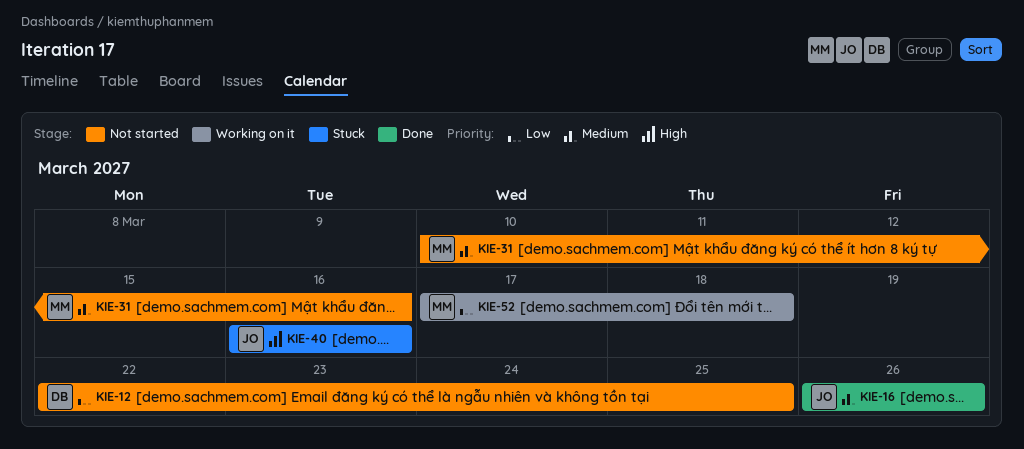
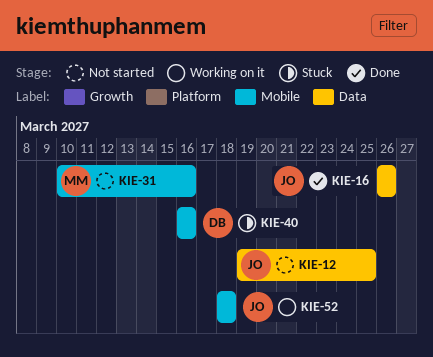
KIE-12, owner: DB -> JO
KIE-12, start: Mar 22 -> Mar 19
KIE-40, owner: JO -> DB
KIE-52, owner: MM -> JO
KIE-52, start: Mar 17 -> Mar 18

